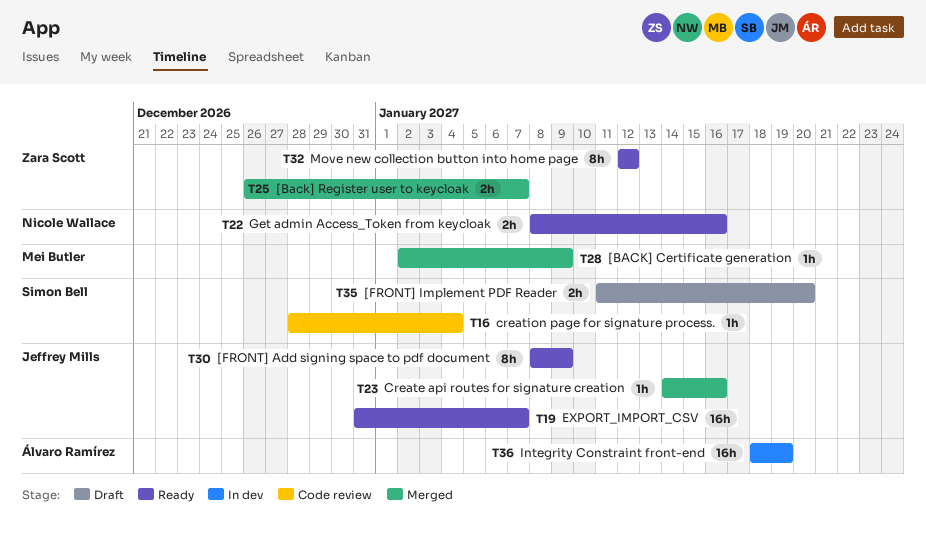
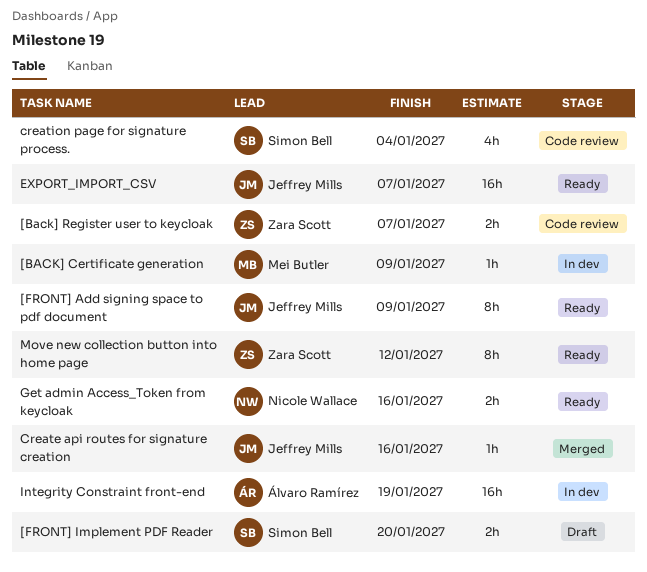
[BACK] Certificate generation, status: Merged -> In dev
[Back] Register user to keycloak, status: Merged -> Code review
creation page for signature process., estimate: 1h -> 4h

